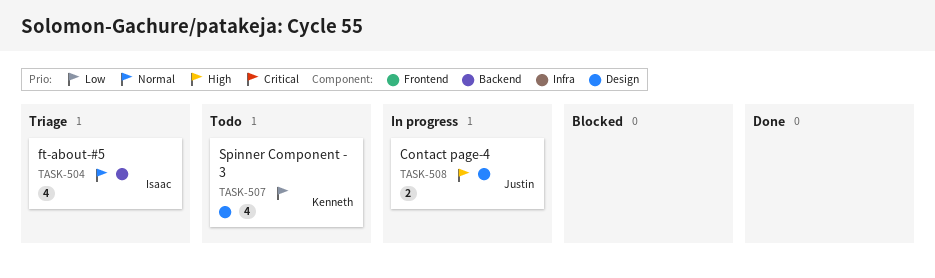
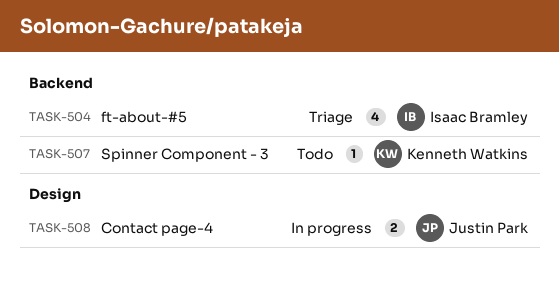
TASK-507, label: Design -> Backend
TASK-507, estimate: 4 -> 1

